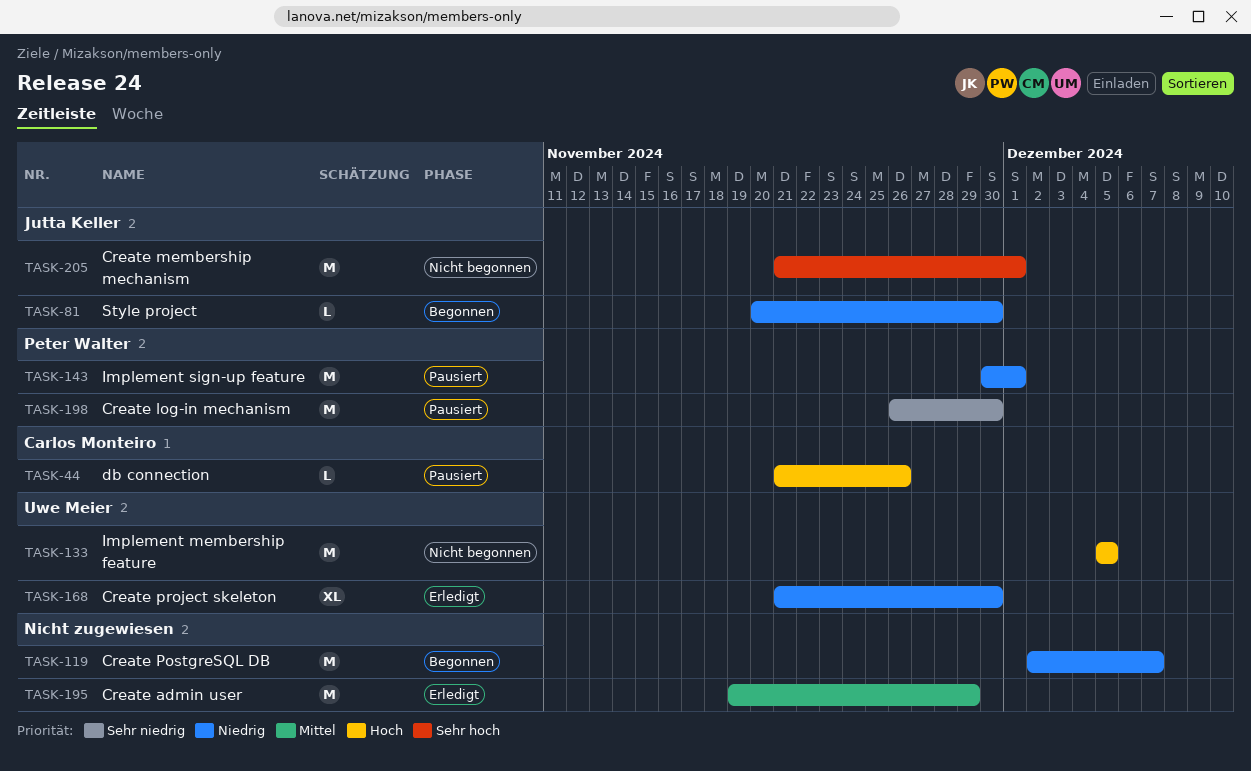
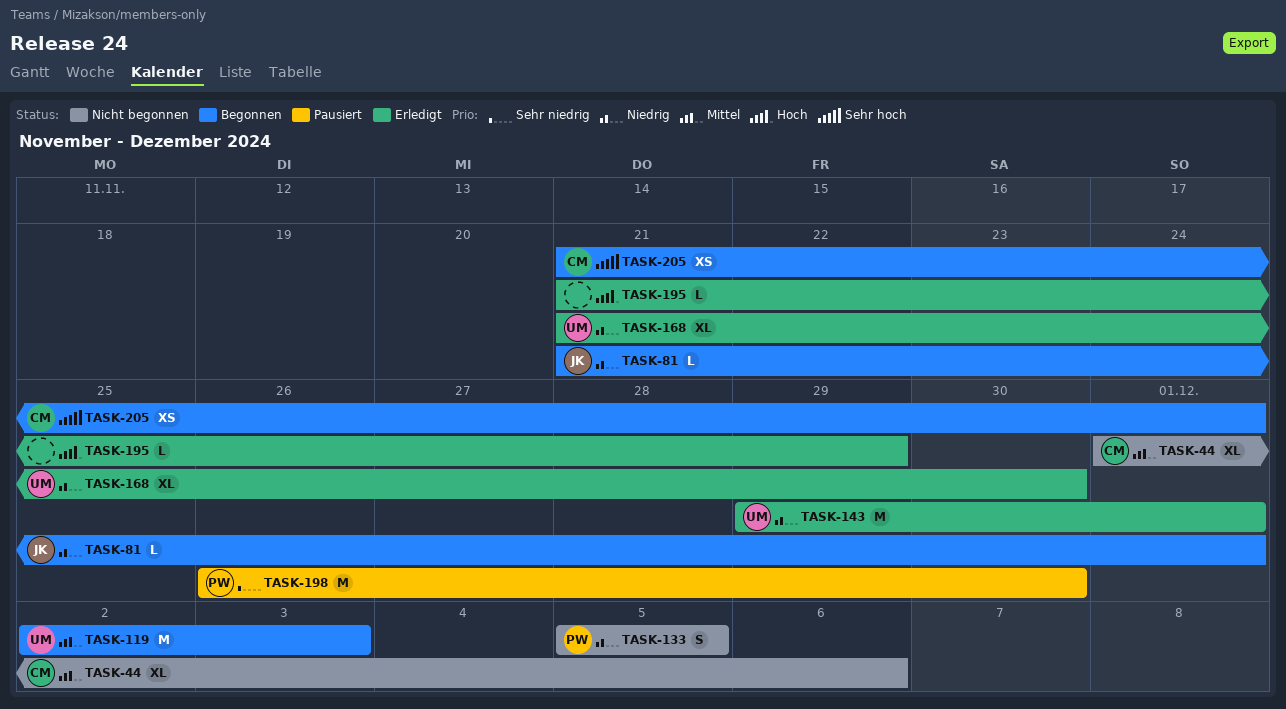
TASK-44, status: Pausiert -> Nicht begonnen
TASK-44, priority: Hoch -> Mittel
TASK-44, estimate: L -> XL
TASK-44, start: Nov 21 -> Dec 1
TASK-44, due: Nov 26 -> Dec 6
TASK-81, start: Nov 20 -> Nov 21
TASK-81, due: Nov 30 -> Dec 1
TASK-119, owner: none -> Uwe Meier
TASK-119, priority: Niedrig -> Mittel
TASK-119, due: Dec 7 -> Dec 3
TASK-133, owner: Uwe Meier -> Peter Walter
TASK-133, priority: Hoch -> Niedrig
TASK-133, estimate: M -> S
TASK-143, status: Pausiert -> Erledigt
TASK-143, owner: Peter Walter -> Uwe Meier
TASK-143, start: Nov 30 -> Nov 29
TASK-195, priority: Mittel -> Hoch
TASK-195, estimate: M -> L
TASK-195, start: Nov 19 -> Nov 21
TASK-205, status: Nicht begonnen -> Begonnen
TASK-205, owner: Jutta Keller -> Carlos Monteiro
TASK-205, estimate: M -> XS

